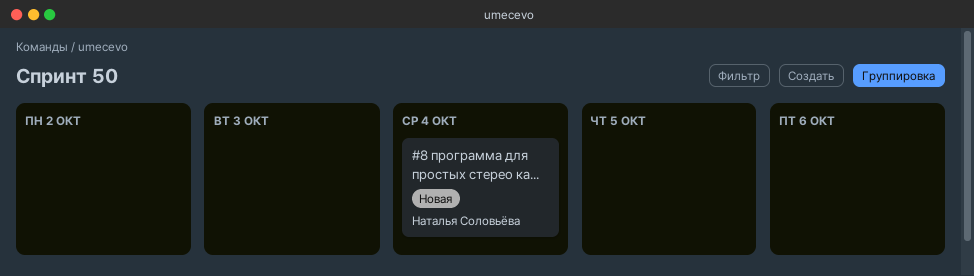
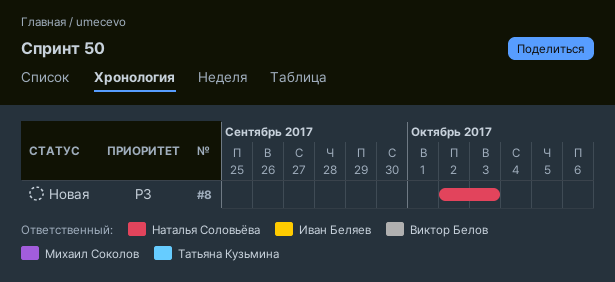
#8, due: Oct 4 -> Oct 3

